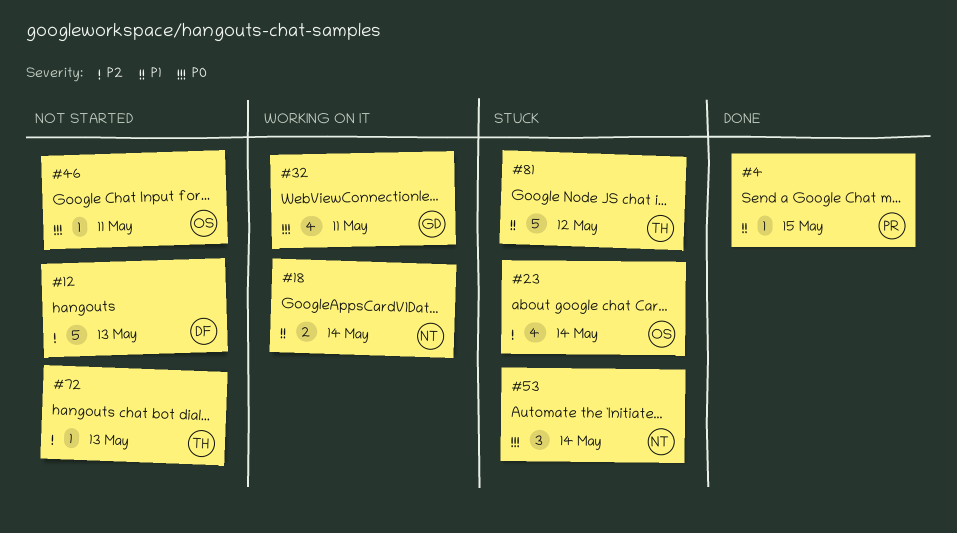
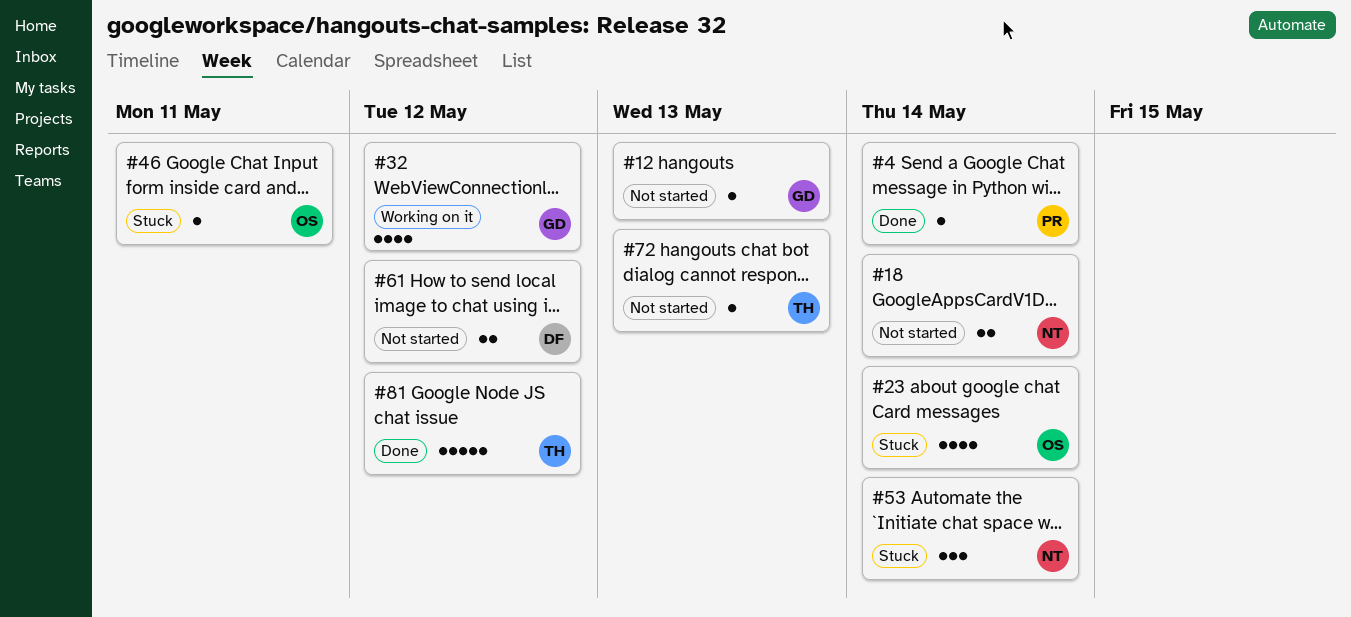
#4, due: May 15 -> May 14
#12, owner: DF -> GD
#12, estimate: 5 -> 1
#18, status: Working on it -> Not started
#32, due: May 11 -> May 12
#46, status: Not started -> Stuck
#61: none -> present
#81, status: Stuck -> Done

